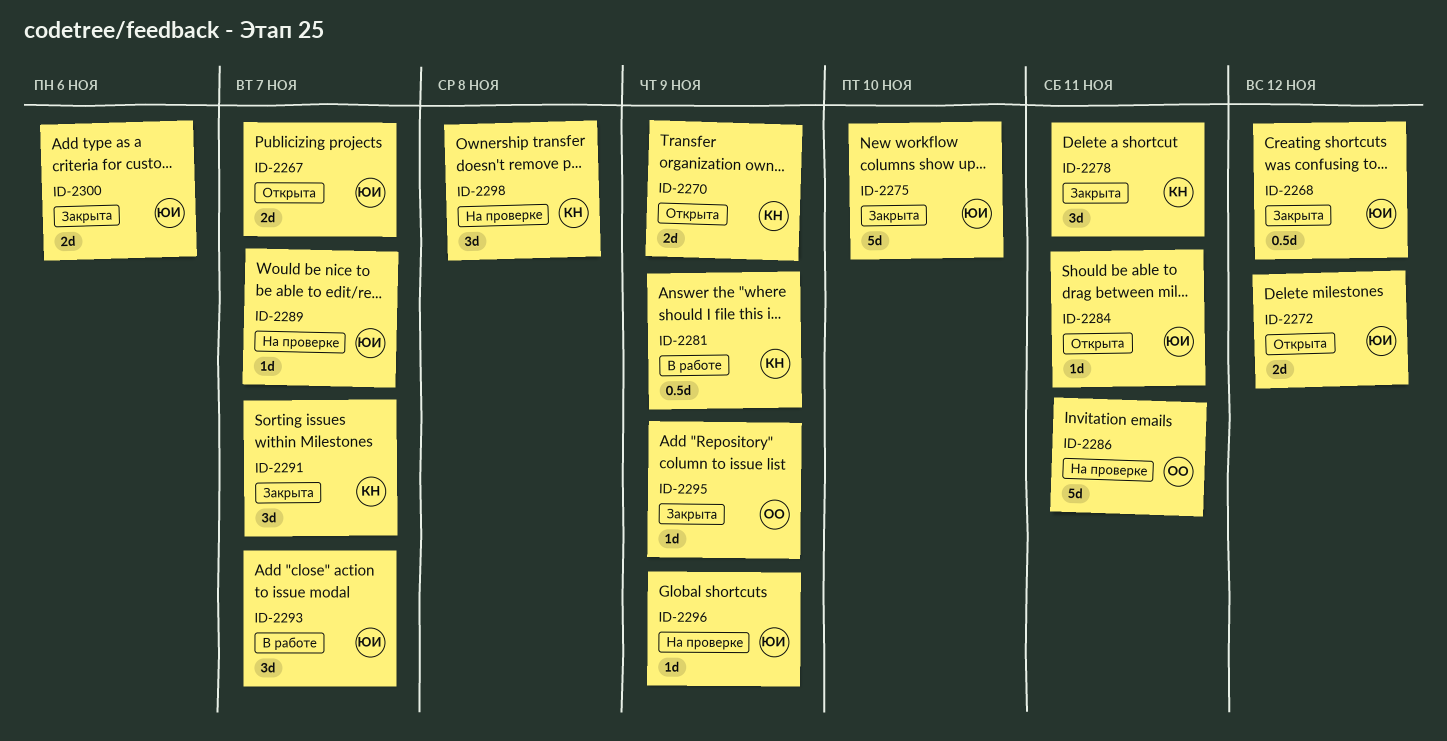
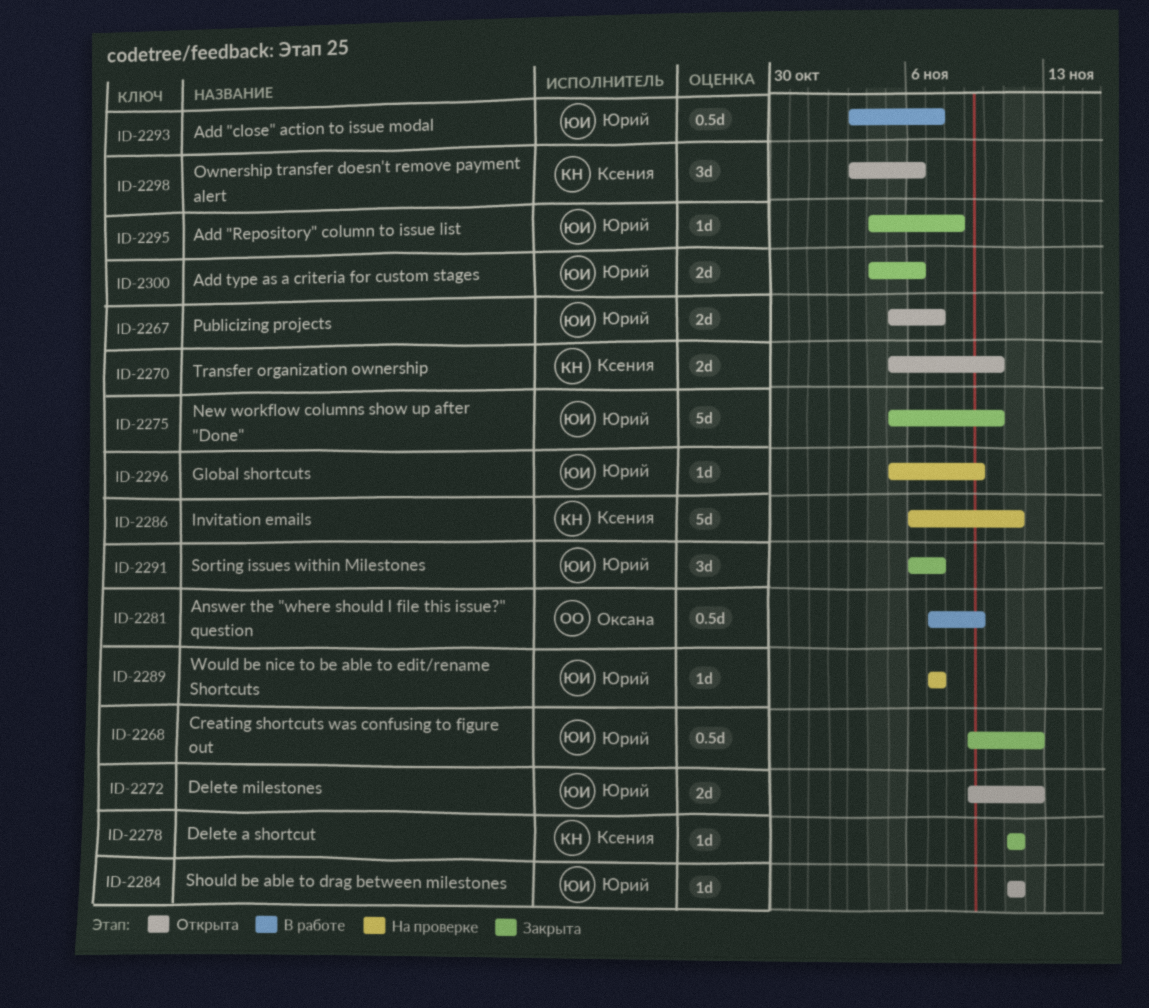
ID-2270, due: Nov 9 -> Nov 10
ID-2278, estimate: 3d -> 1d
ID-2281, owner: Ксения -> Оксана
ID-2286, owner: Оксана -> Ксения
ID-2291, owner: Ксения -> Юрий
ID-2293, estimate: 3d -> 0.5d
ID-2295, owner: Оксана -> Юрий
ID-2295, due: Nov 9 -> Nov 8
ID-2298, status: На проверке -> Открыта
ID-2298, due: Nov 8 -> Nov 6

